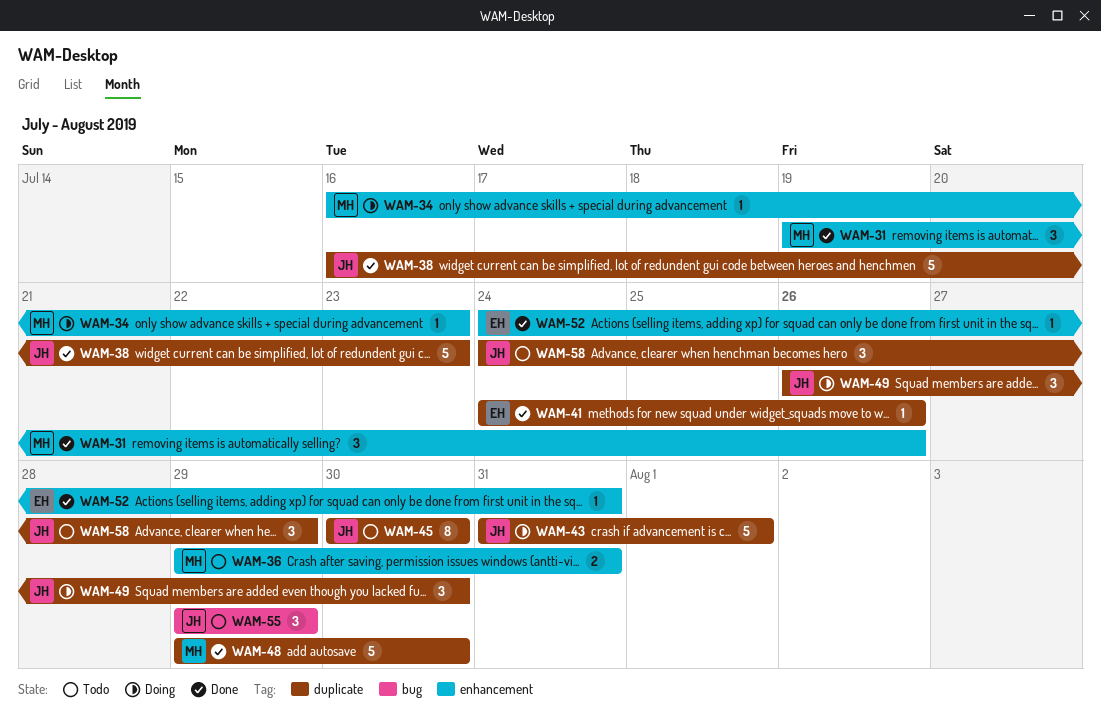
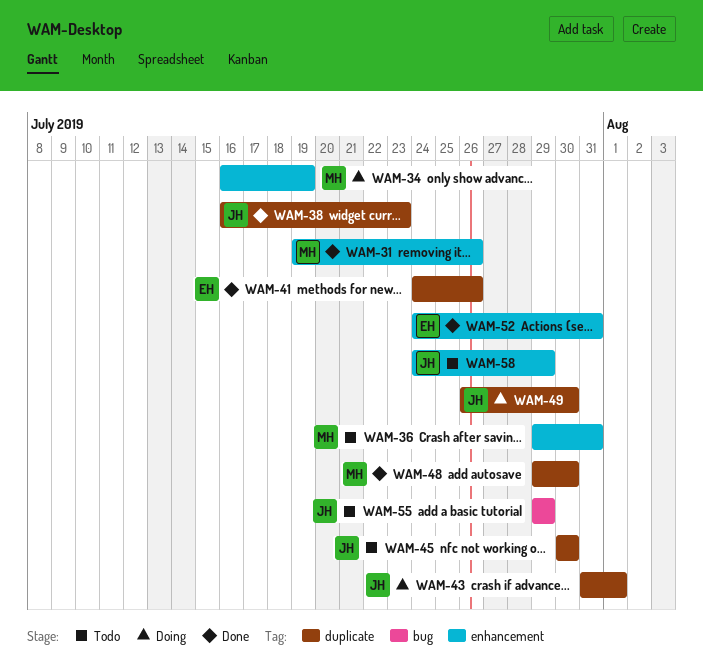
WAM-34, due: Jul 23 -> Jul 19
WAM-58, label: duplicate -> enhancement

